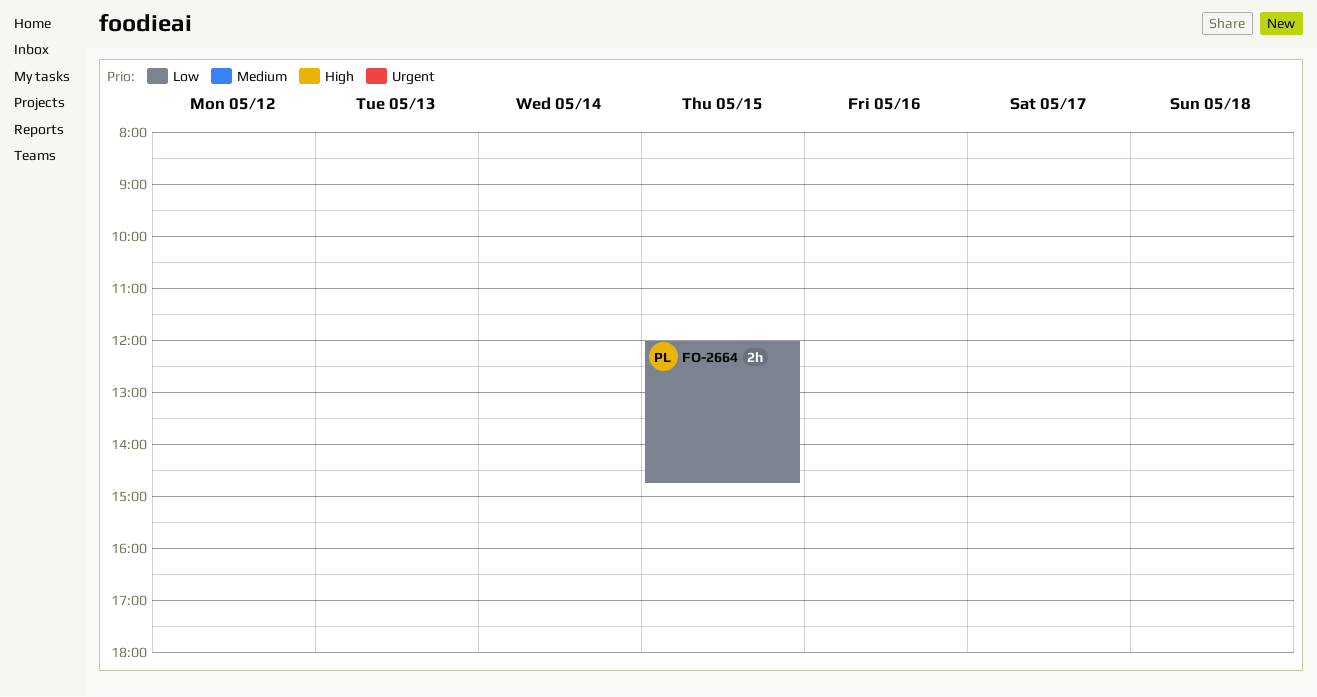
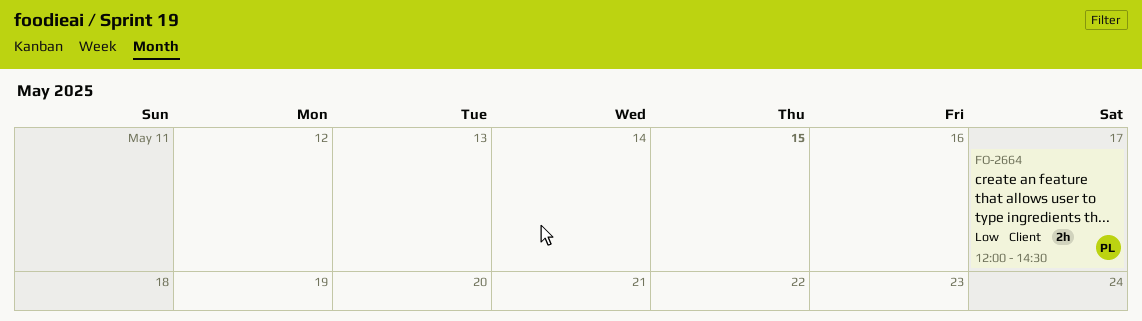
FO-2664, day: May 15 -> May 17
FO-2664, ends: 14:45 -> 14:30

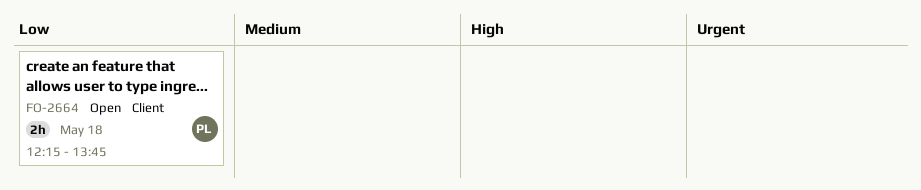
FO-2664, day: May 17 -> May 18
FO-2664, begins: 12:00 -> 12:15
FO-2664, ends: 14:30 -> 13:45

